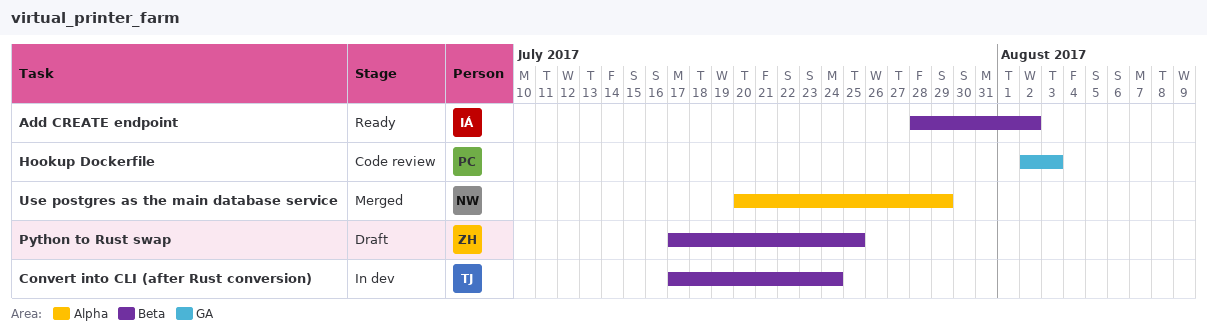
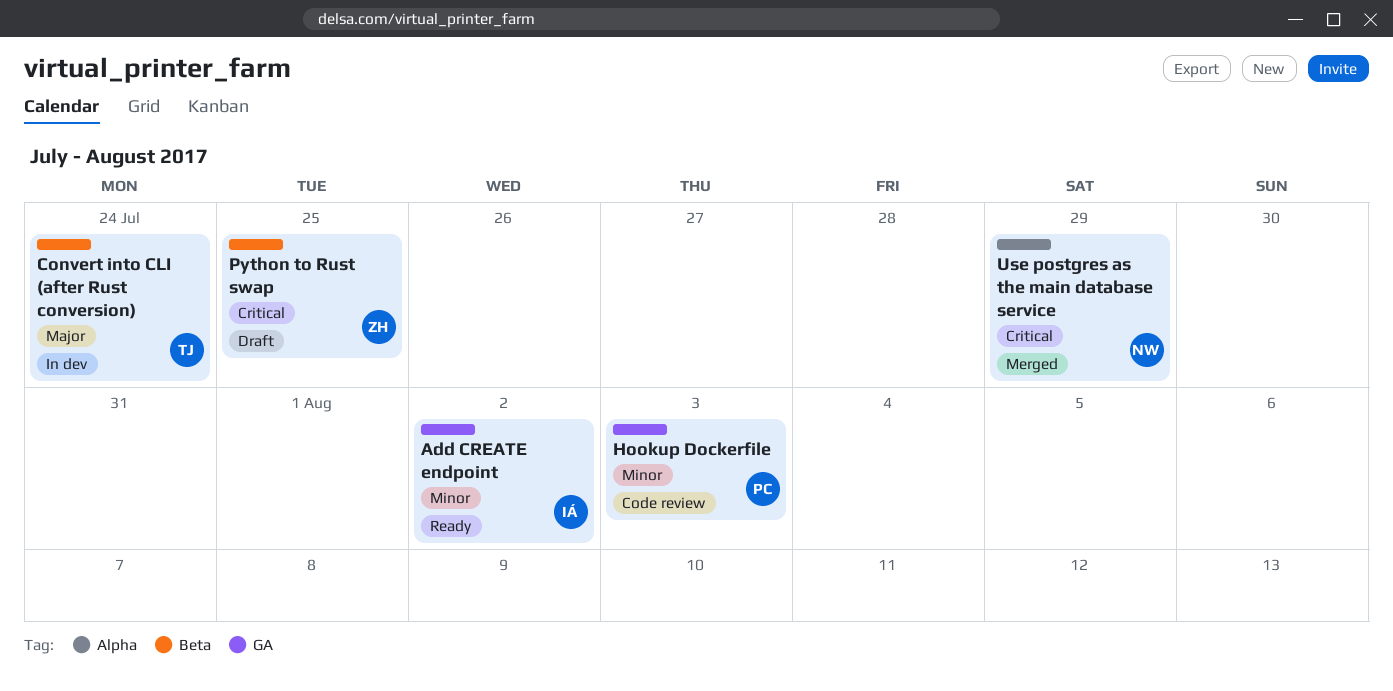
Add CREATE endpoint, label: Beta -> GA

